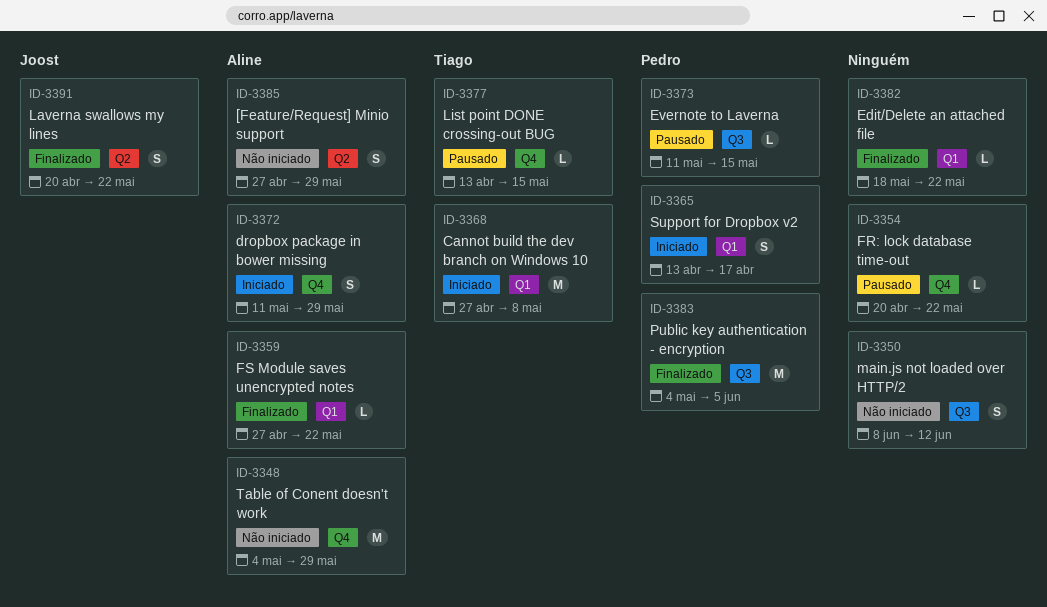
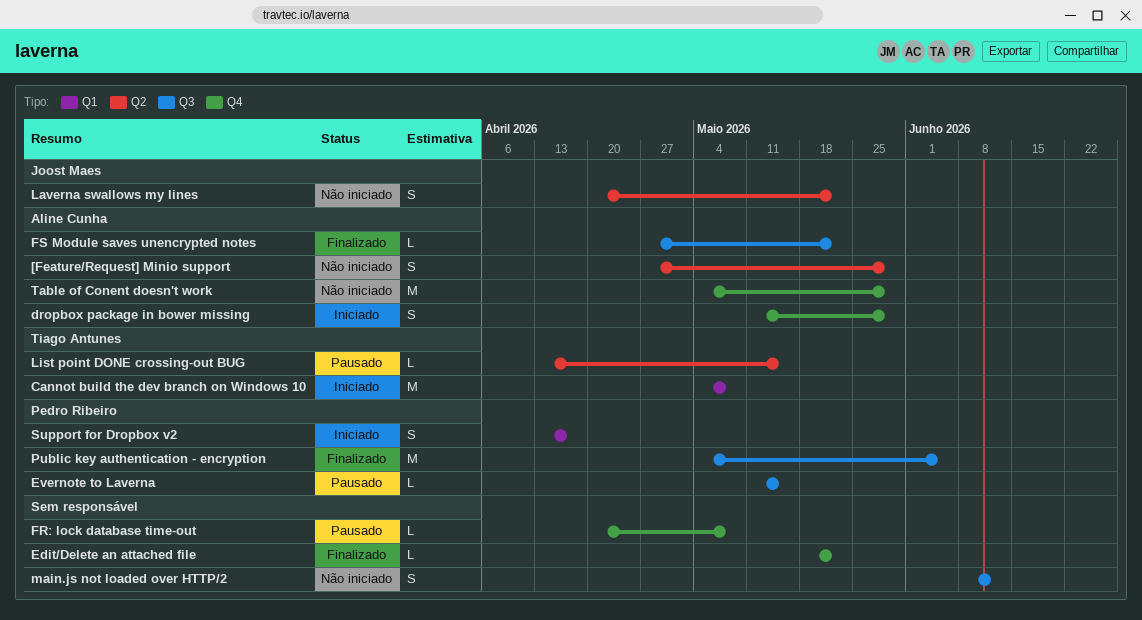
Cannot build the dev branch on Windows 10, start: Apr 27 -> May 4
Edit/Delete an attached file, label: Q1 -> Q4
FR: lock database time-out, due: May 22 -> May 8
FS Module saves unencrypted notes, label: Q1 -> Q3
Laverna swallows my lines, status: Finalizado -> Não iniciado
List point DONE crossing-out BUG, label: Q4 -> Q2

